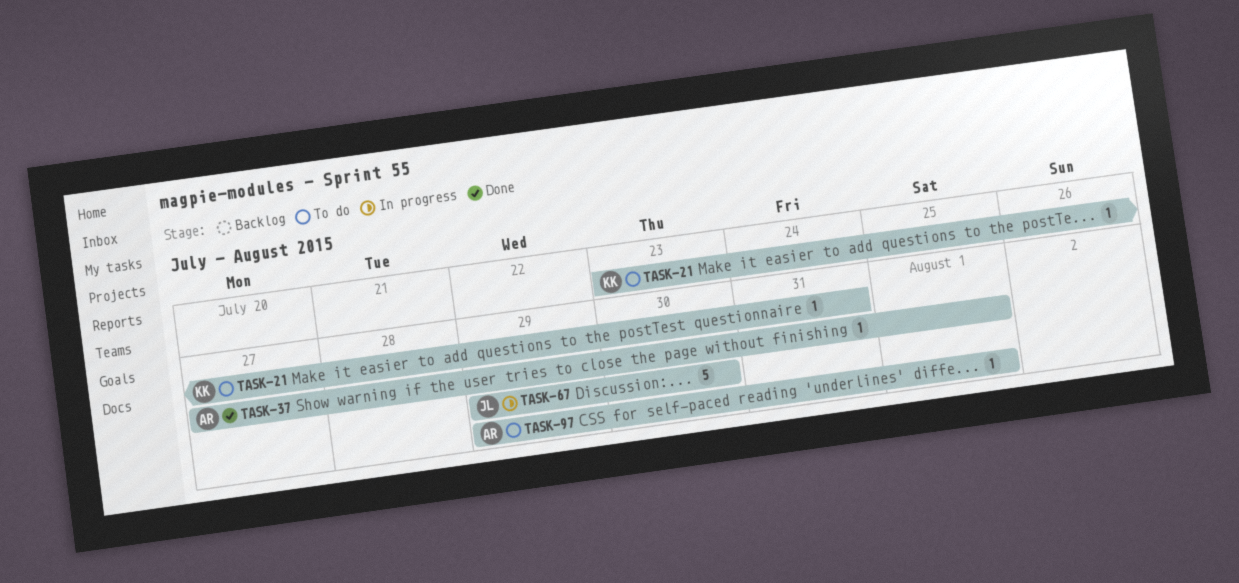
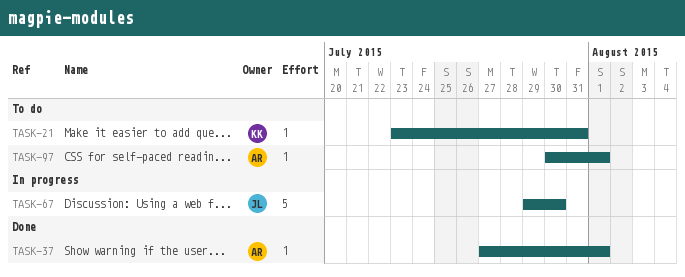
TASK-97, start: Jul 29 -> Jul 30

